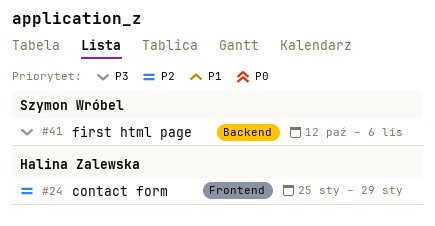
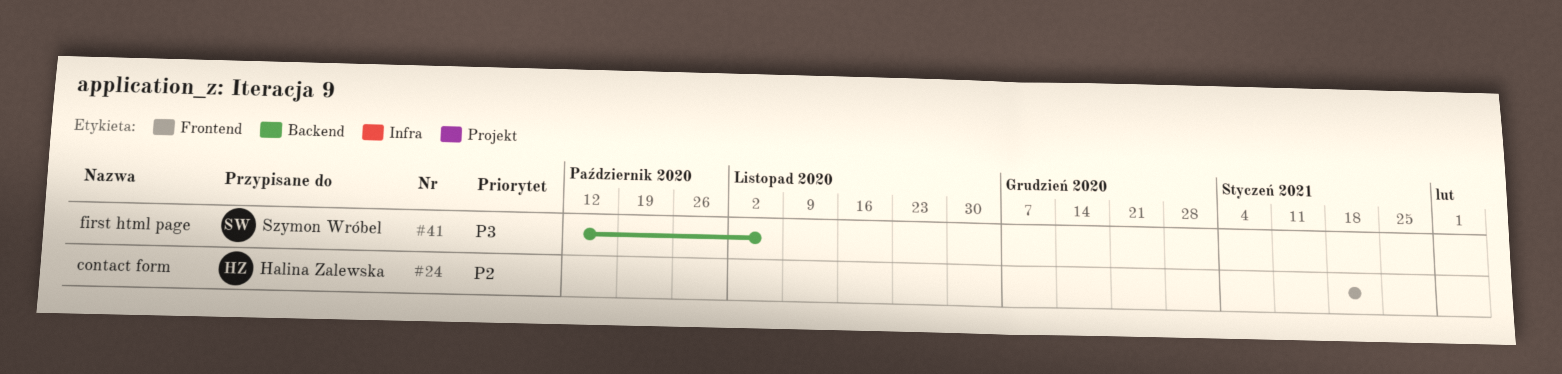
#24, start: Jan 25 -> Jan 18
#24, due: Jan 29 -> Jan 22

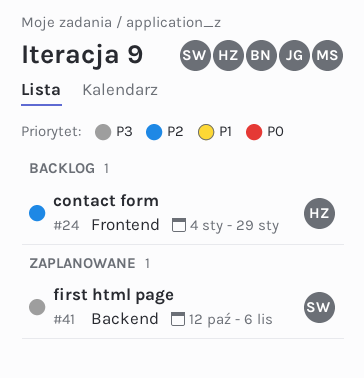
#24, start: Jan 18 -> Jan 4
#24, due: Jan 22 -> Jan 29

